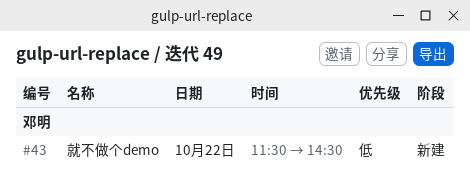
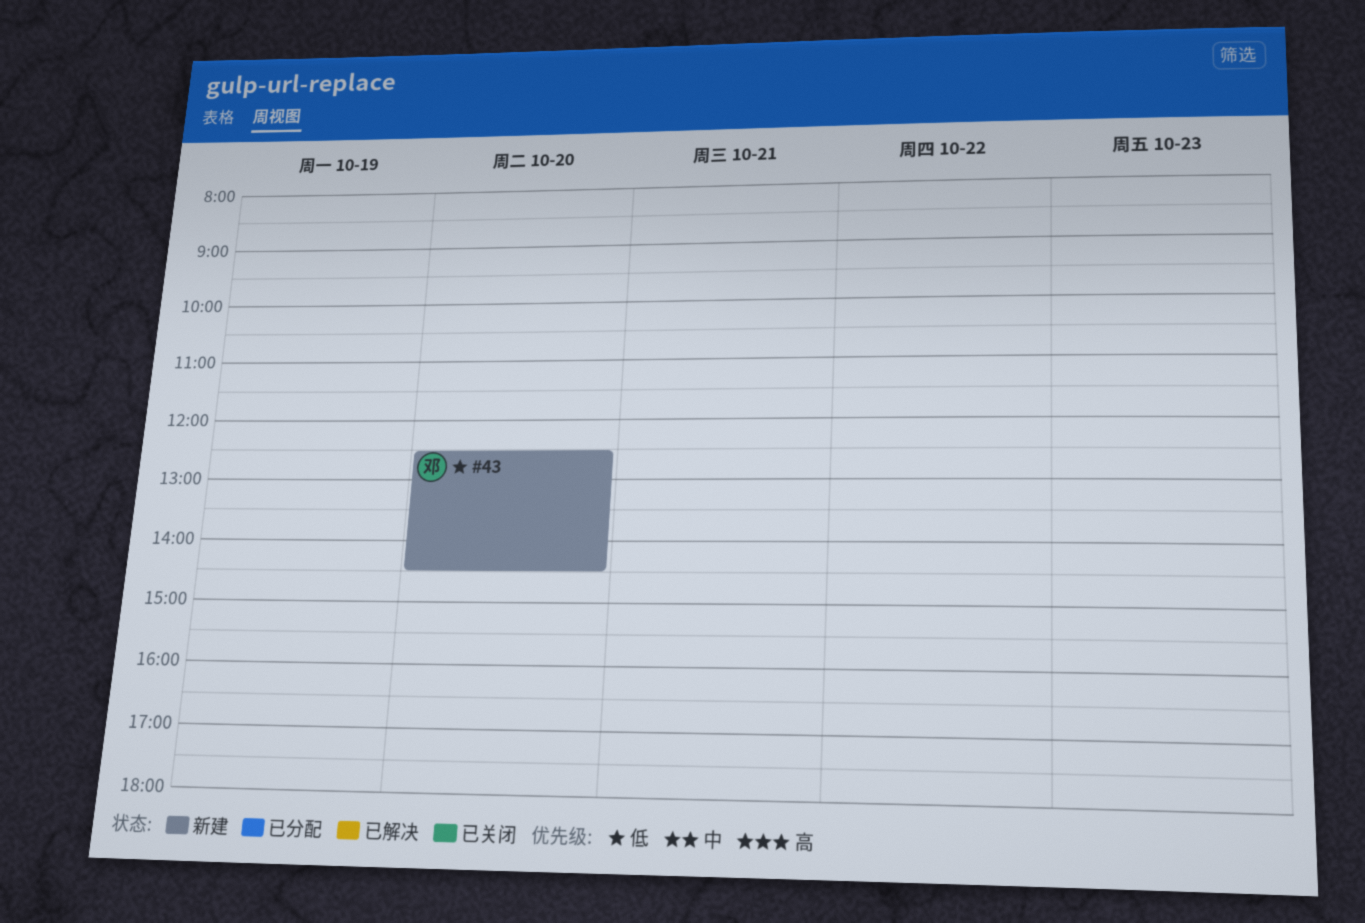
#43, day: Oct 22 -> Oct 20
#43, begins: 11:30 -> 12:30

